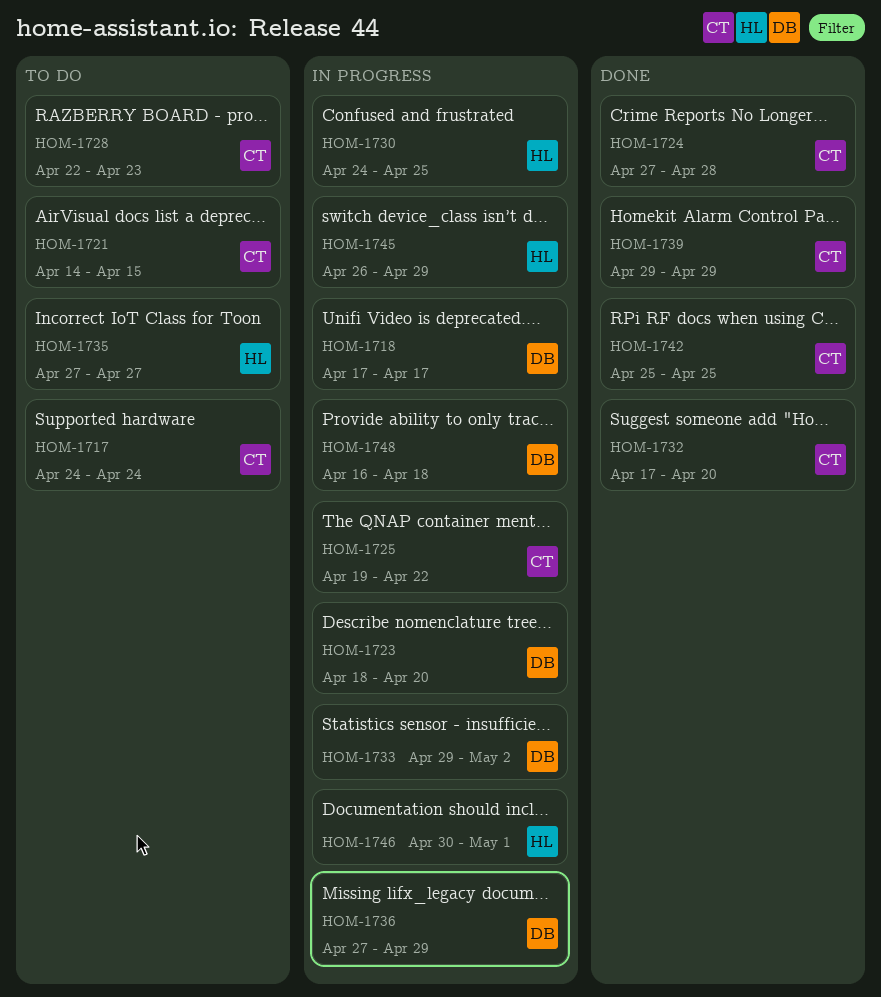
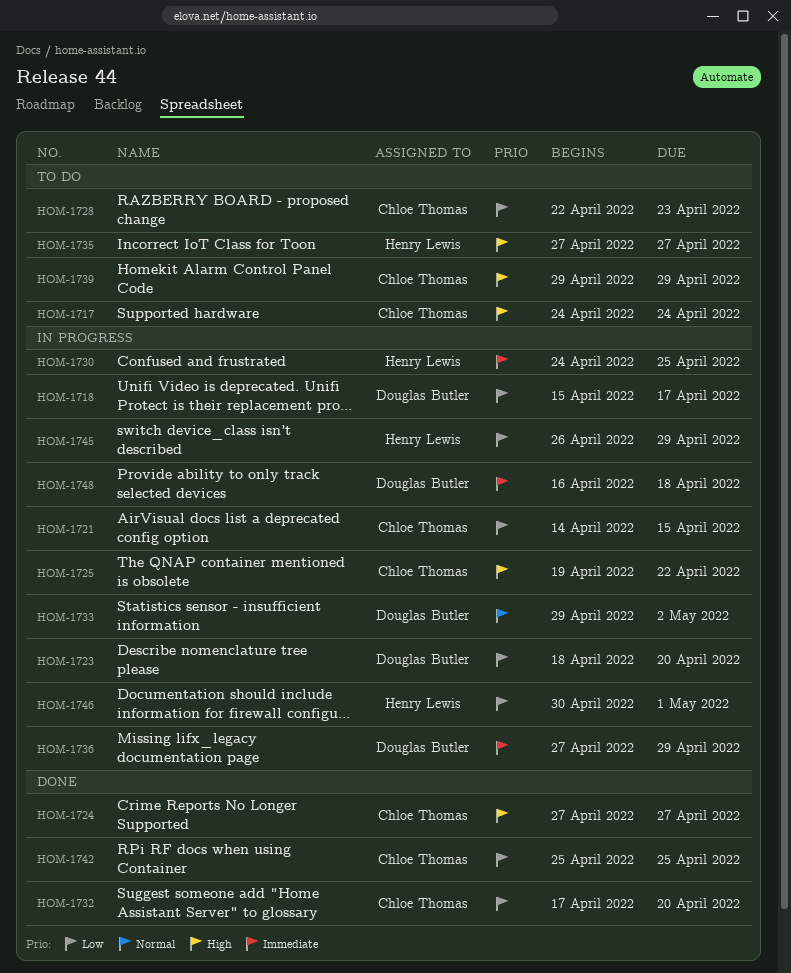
HOM-1718, start: Apr 17 -> Apr 15
HOM-1721, status: To do -> In progress
HOM-1724, due: Apr 28 -> Apr 27
HOM-1739, status: Done -> To do

